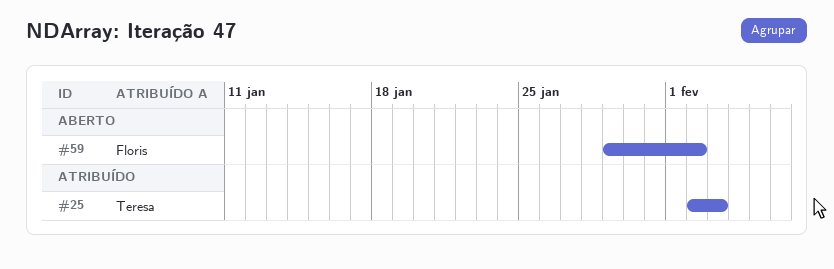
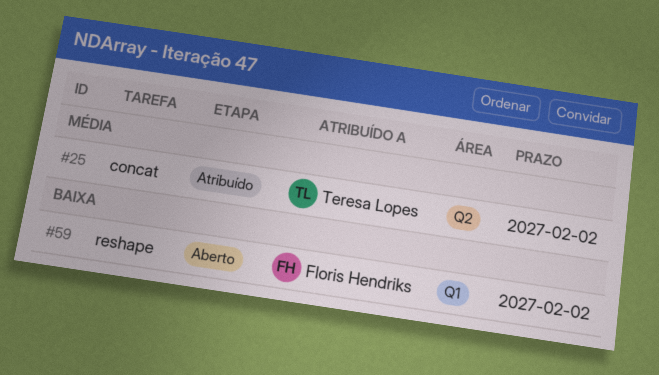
#25, due: Feb 3 -> Feb 2

